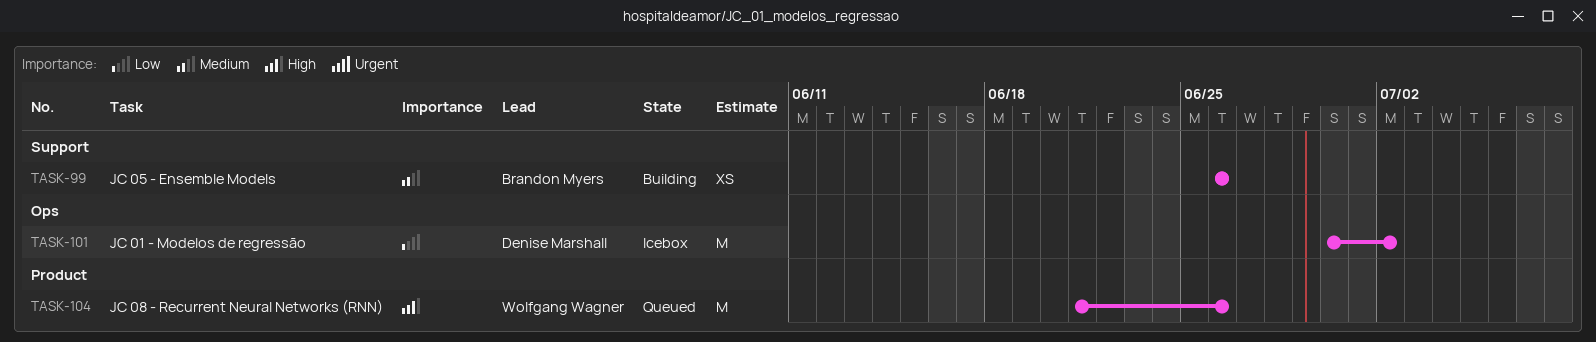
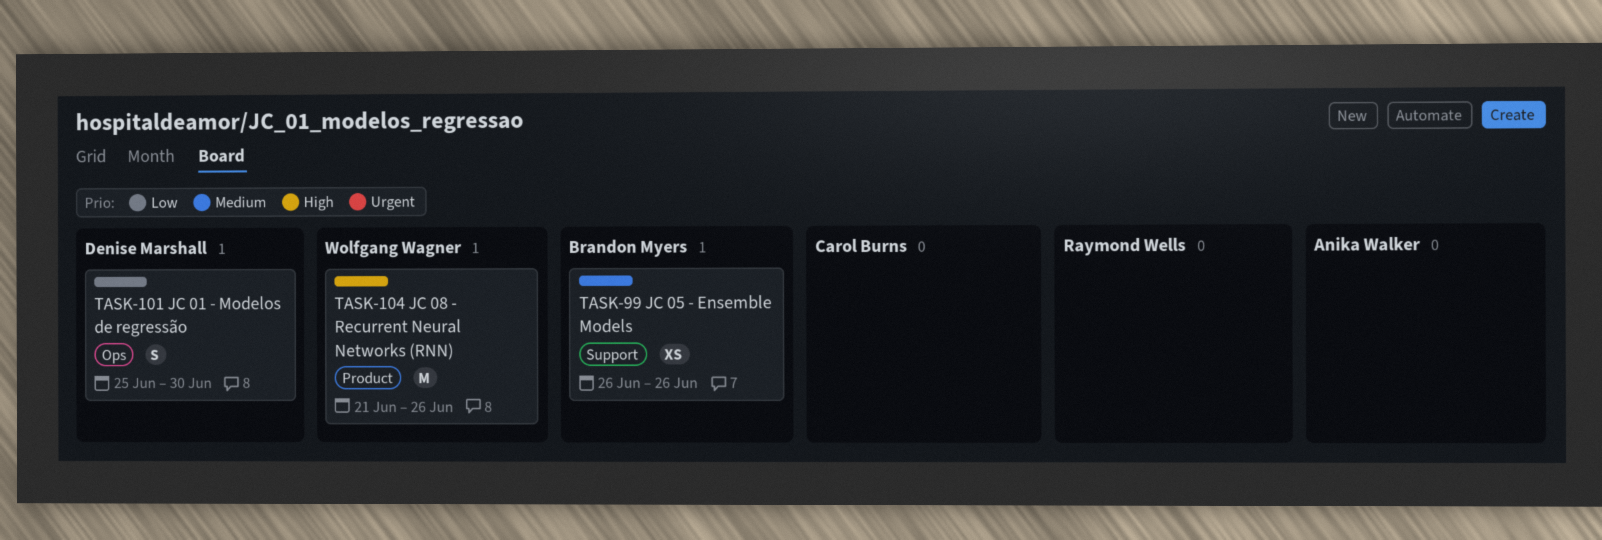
TASK-101, estimate: M -> S
TASK-101, start: Jun 30 -> Jun 25
TASK-101, due: Jul 2 -> Jun 30

